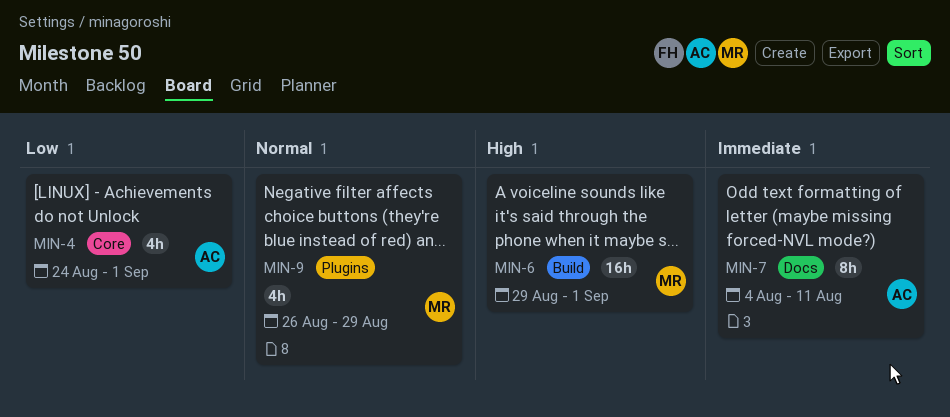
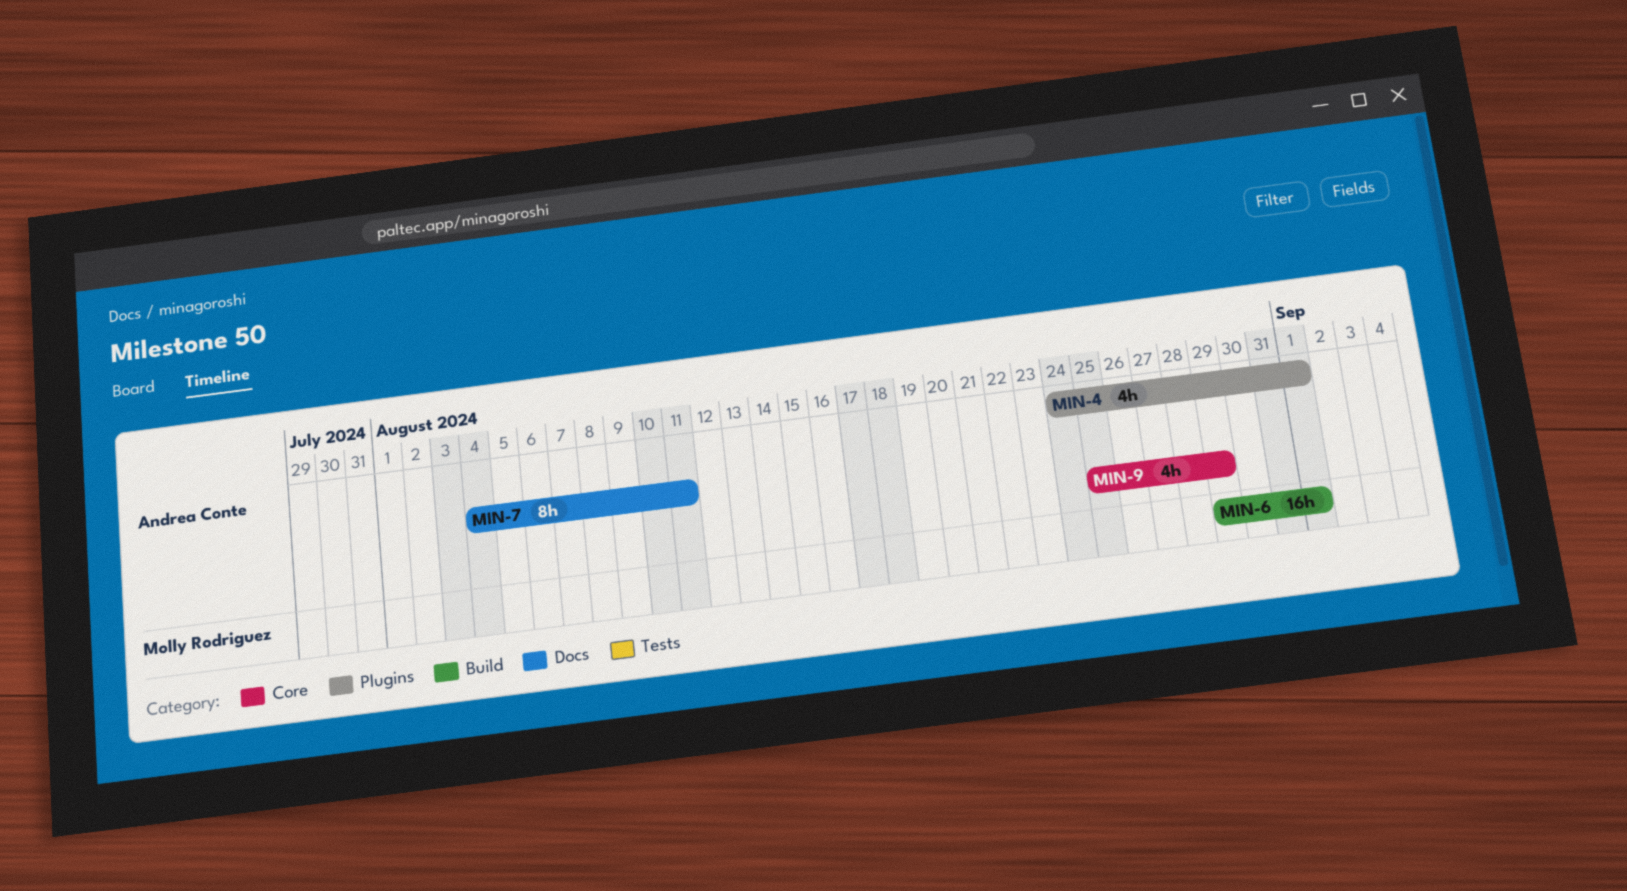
MIN-4, label: Core -> Plugins
MIN-9, owner: Molly Rodriguez -> Andrea Conte
MIN-9, label: Plugins -> Core
MIN-9, start: Aug 26 -> Aug 25

